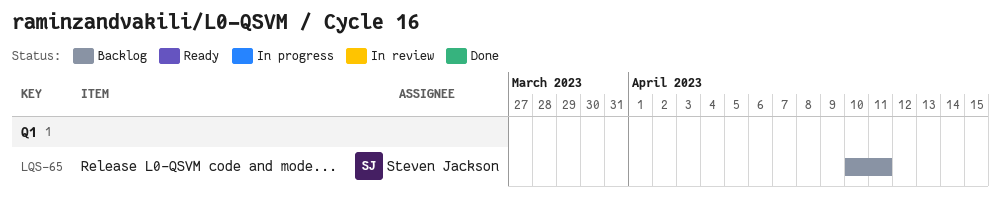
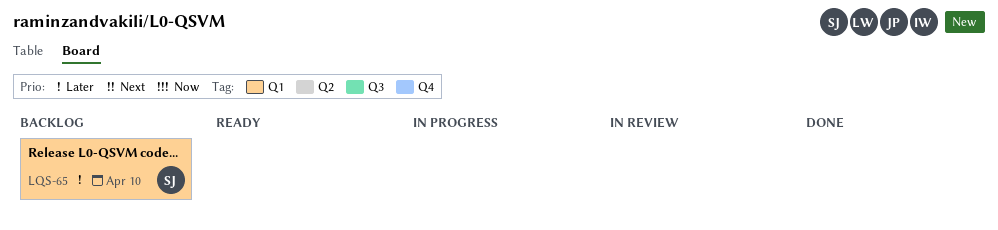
LQS-65, due: Apr 11 -> Apr 10

